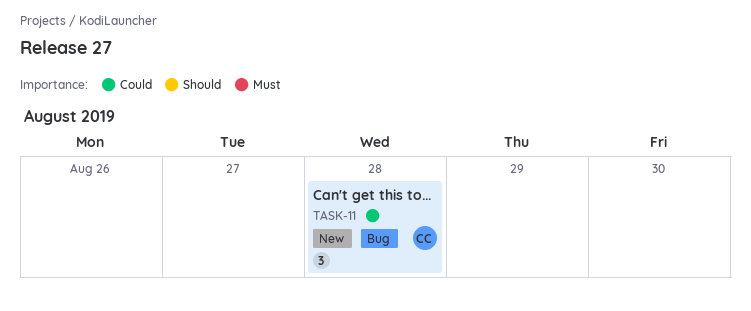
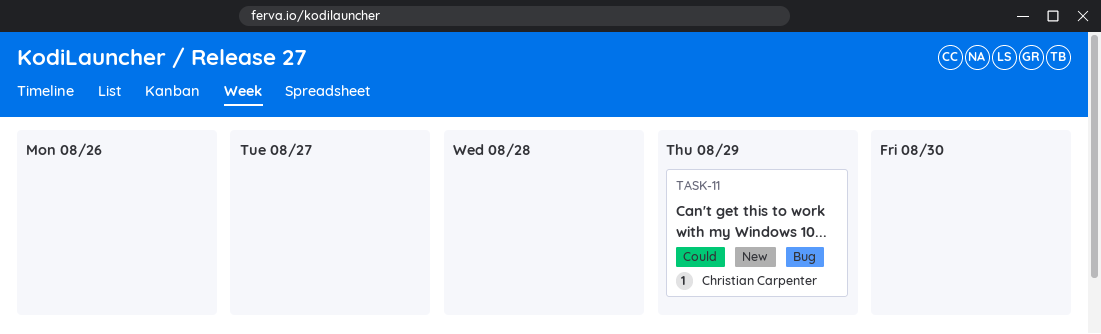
TASK-11, estimate: 3 -> 1
TASK-11, due: Aug 28 -> Aug 29

